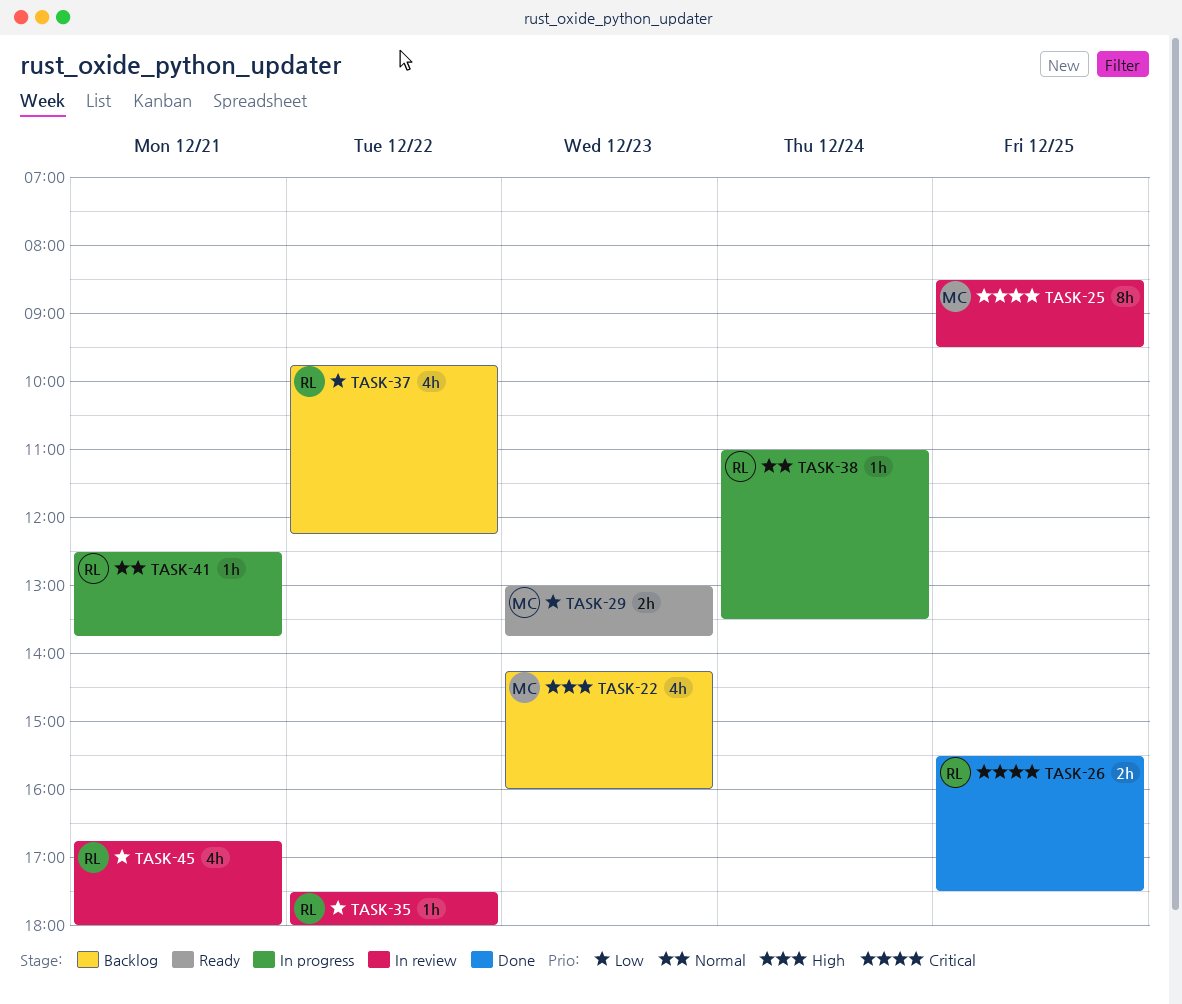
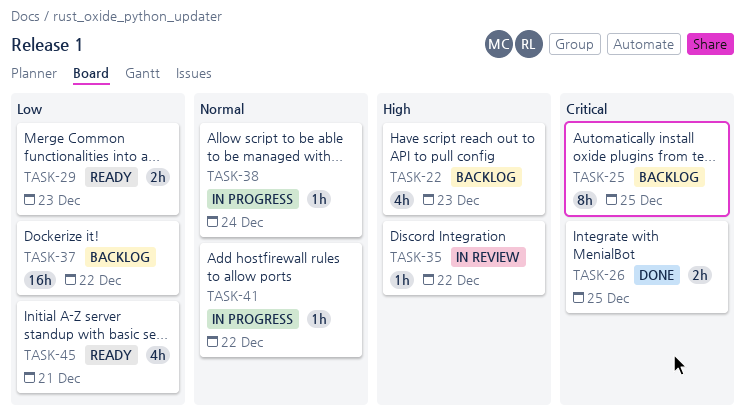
TASK-25, status: In review -> Backlog
TASK-35, priority: Low -> High
TASK-37, estimate: 4h -> 16h
TASK-41, day: Dec 21 -> Dec 22
TASK-45, status: In review -> Ready

